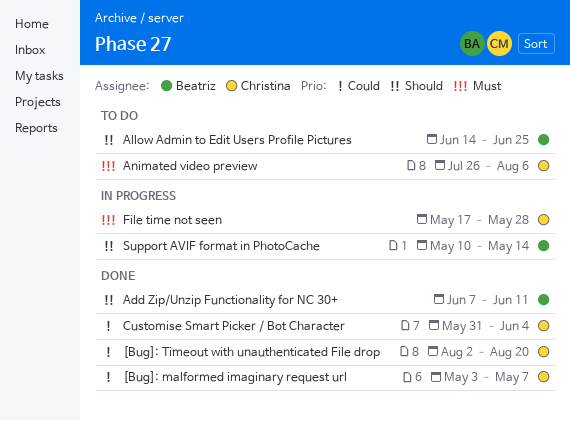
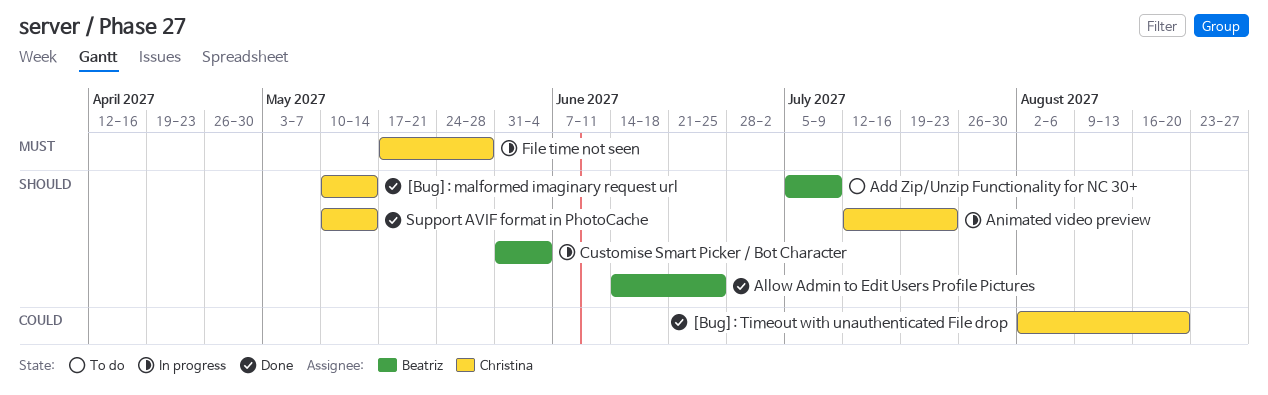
[Bug]: malformed imaginary request url, priority: Could -> Should
[Bug]: malformed imaginary request url, start: May 3 -> May 10
[Bug]: malformed imaginary request url, due: May 7 -> May 14
Add Zip/Unzip Functionality for NC 30+, status: Done -> To do
Add Zip/Unzip Functionality for NC 30+, start: Jun 7 -> Jul 5
Add Zip/Unzip Functionality for NC 30+, due: Jun 11 -> Jul 9
Allow Admin to Edit Users Profile Pictures, status: To do -> Done
Animated video preview, status: To do -> In progress
Animated video preview, priority: Must -> Should
Animated video preview, start: Jul 26 -> Jul 12
Animated video preview, due: Aug 6 -> Jul 23
Customise Smart Picker / Bot Character, status: Done -> In progress
Customise Smart Picker / Bot Character, owner: Christina -> Beatriz
Customise Smart Picker / Bot Character, priority: Could -> Should
Support AVIF format in PhotoCache, status: In progress -> Done
Support AVIF format in PhotoCache, owner: Beatriz -> Christina

